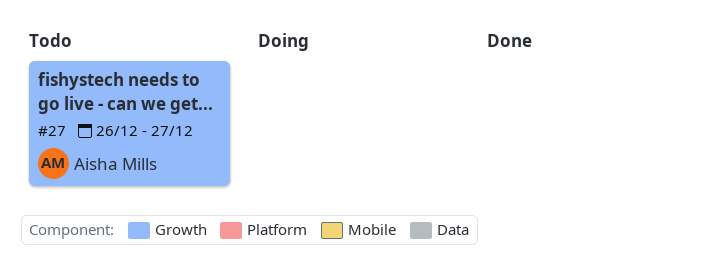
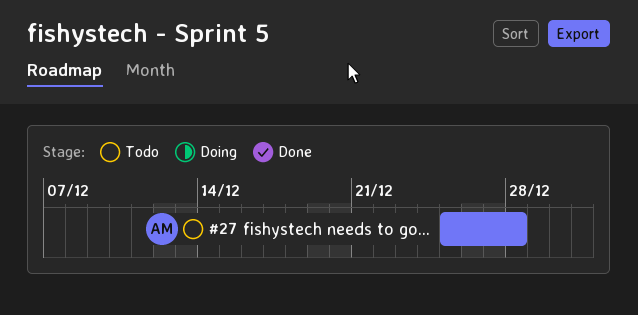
#27, start: Dec 26 -> Dec 25
#27, due: Dec 27 -> Dec 28

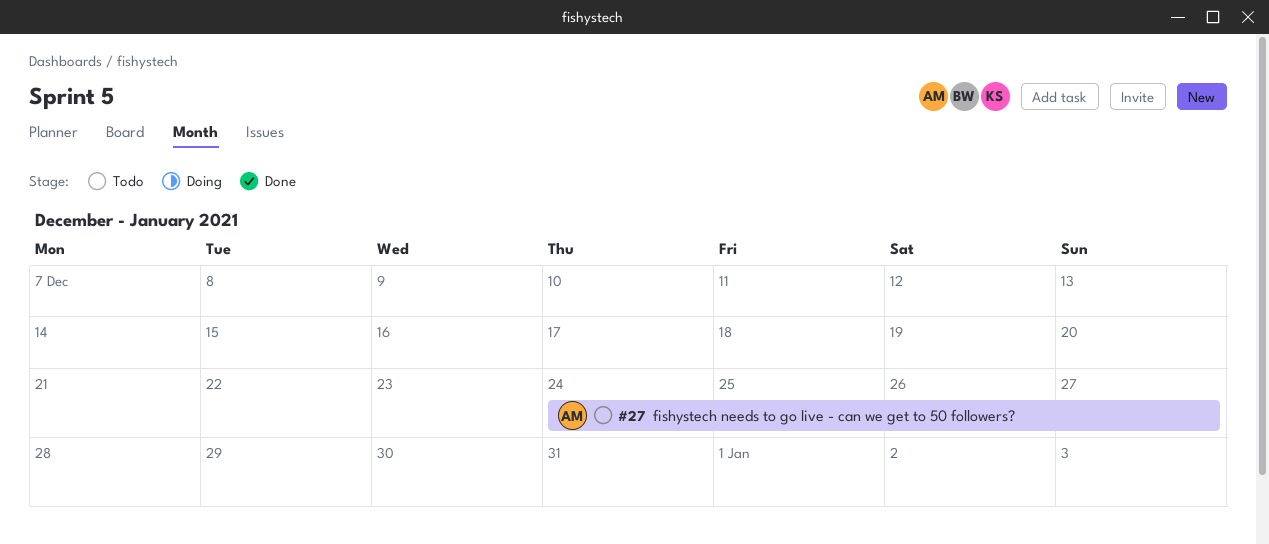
#27, start: Dec 25 -> Dec 24
#27, due: Dec 28 -> Dec 27

